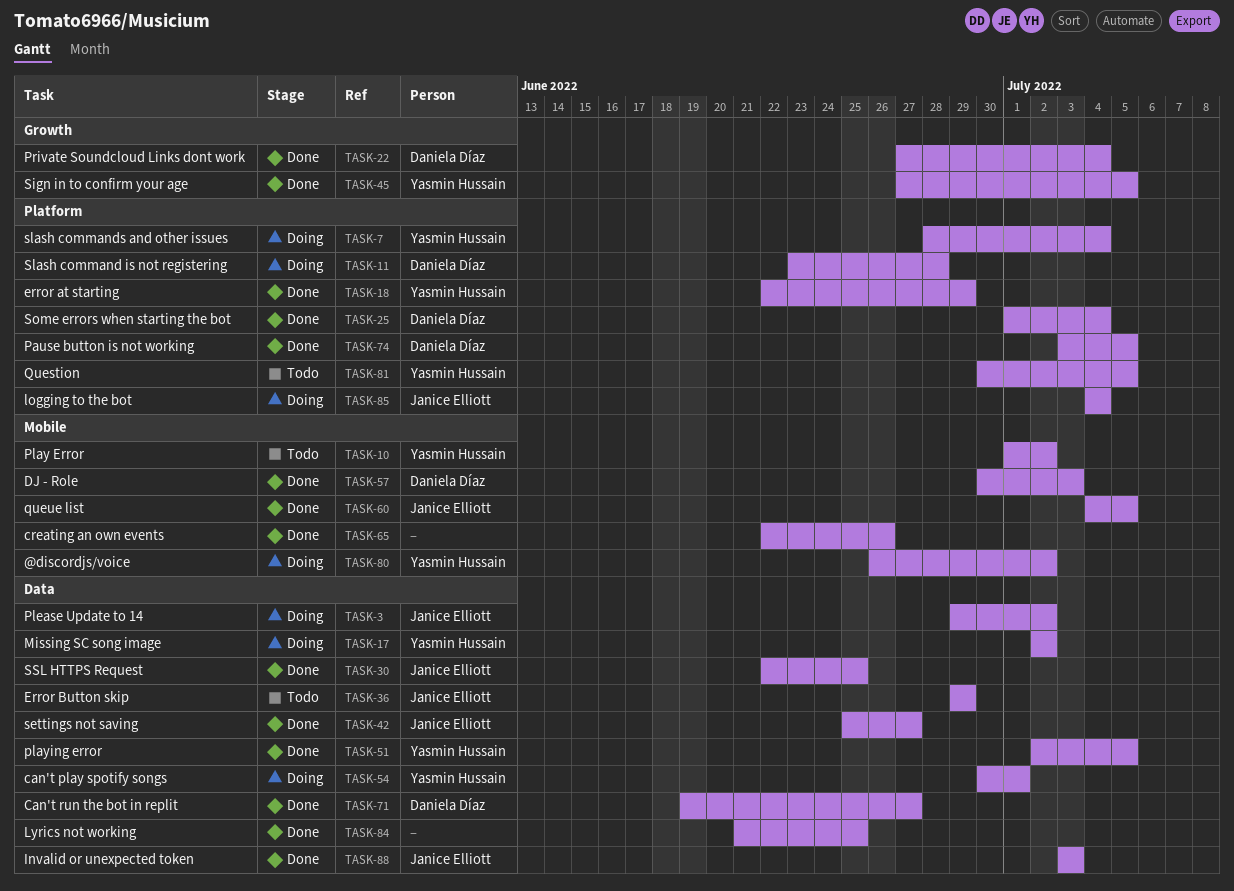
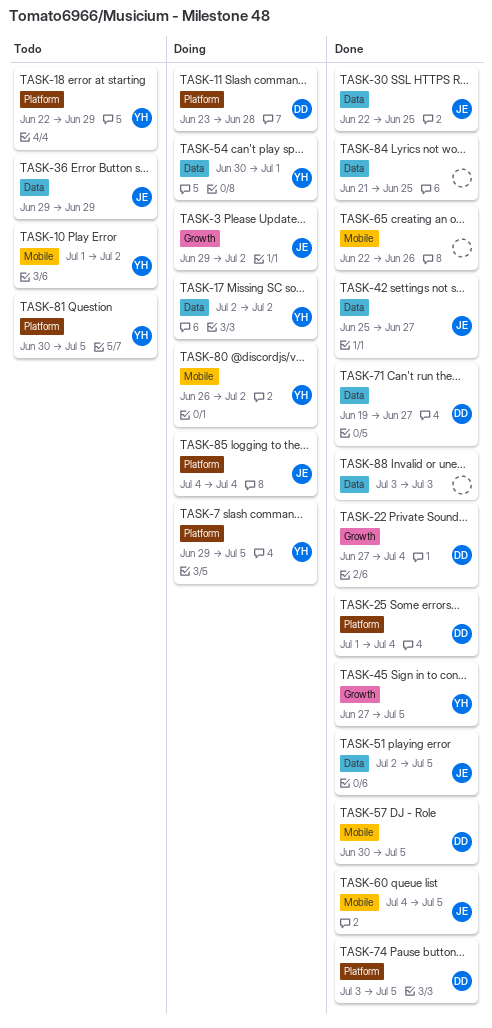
TASK-3, label: Data -> Growth
TASK-7, start: Jun 28 -> Jun 29
TASK-7, due: Jul 4 -> Jul 5
TASK-18, status: Done -> Todo
TASK-51, owner: Yasmin Hussain -> Janice Elliott
TASK-57, due: Jul 3 -> Jul 5
TASK-88, owner: Janice Elliott -> none

